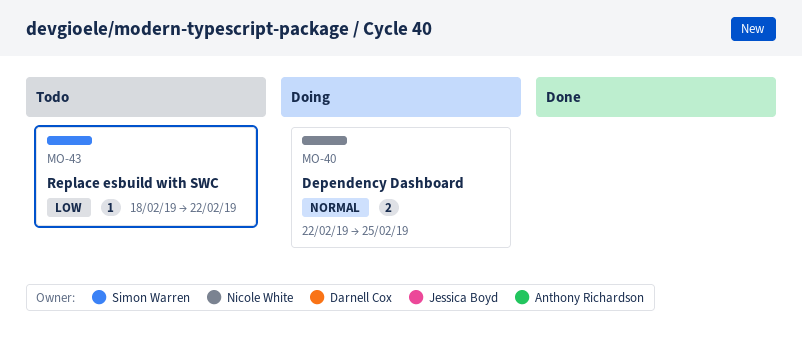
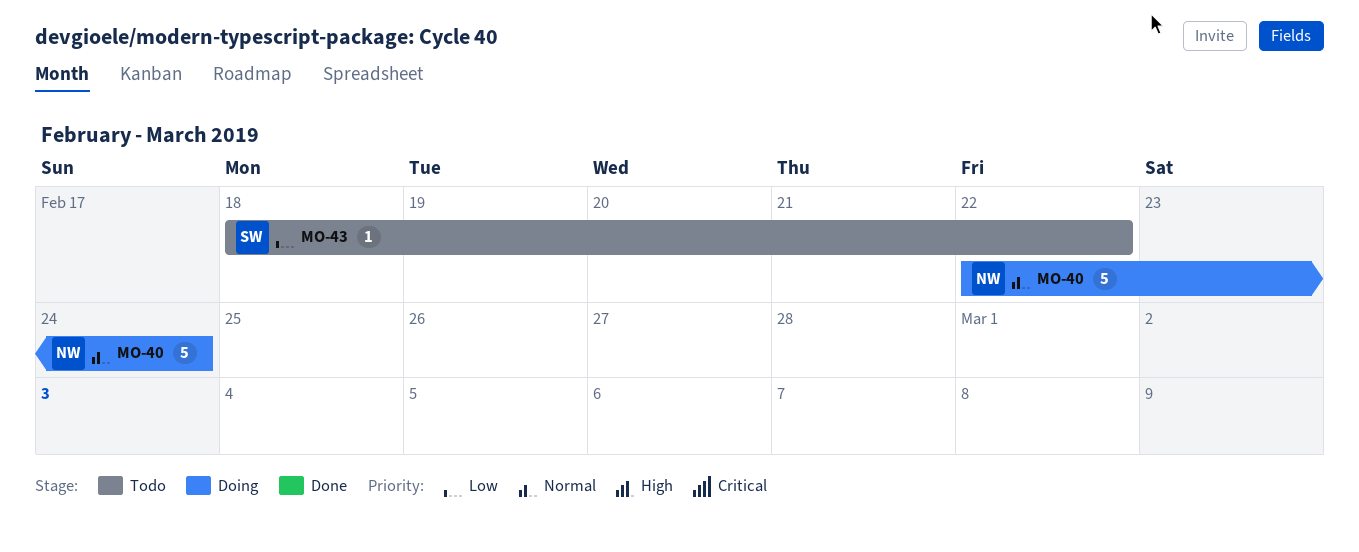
MO-40, estimate: 2 -> 5
MO-40, due: Feb 25 -> Feb 24

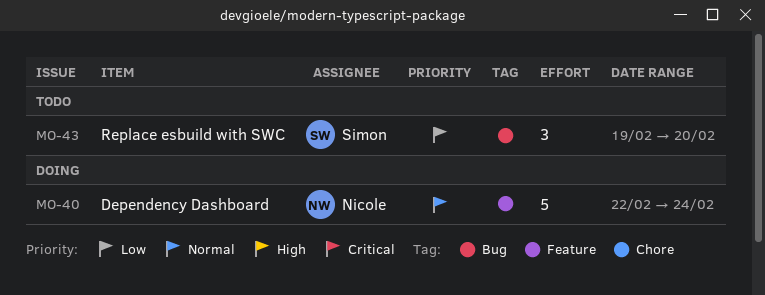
MO-43, estimate: 1 -> 3
MO-43, start: Feb 18 -> Feb 19
MO-43, due: Feb 22 -> Feb 20

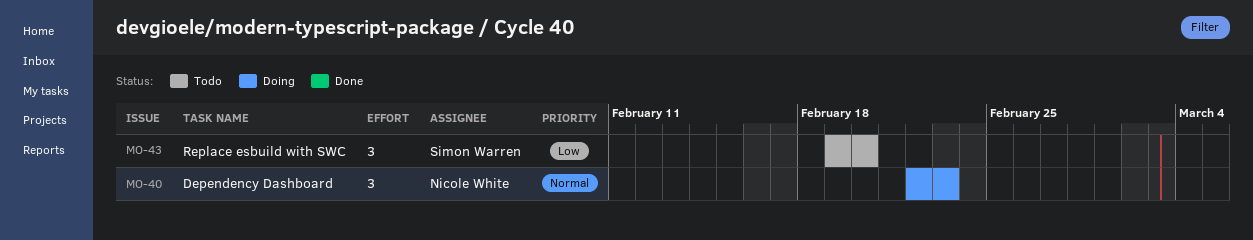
MO-40, estimate: 5 -> 3
MO-40, due: Feb 24 -> Feb 23

